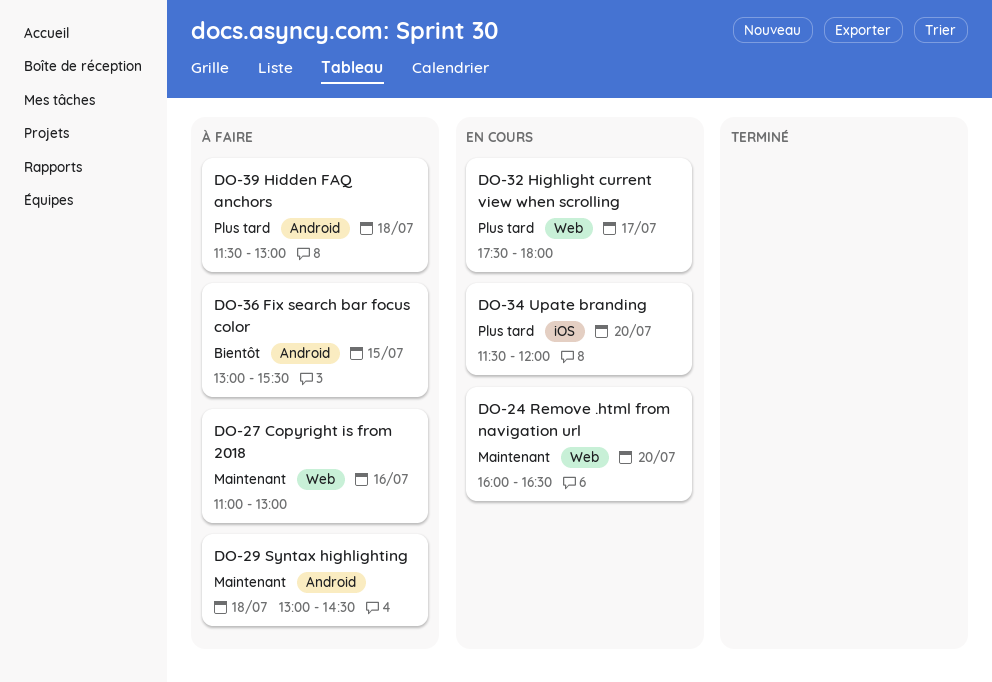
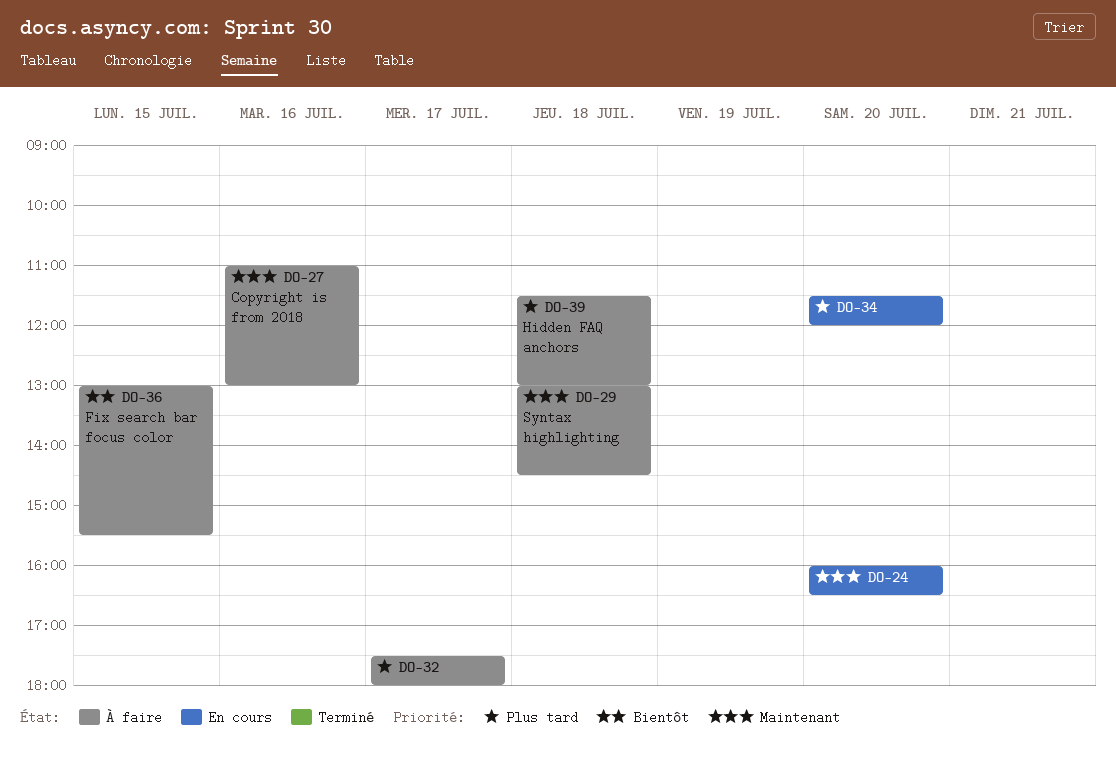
DO-32, status: En cours -> À faire

